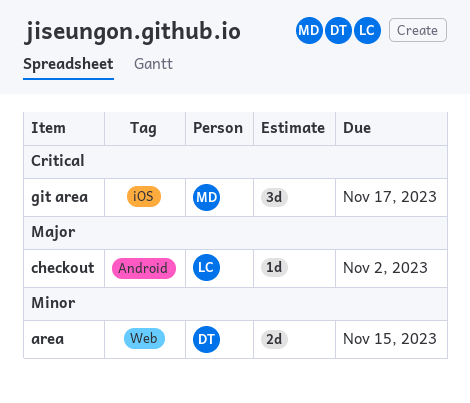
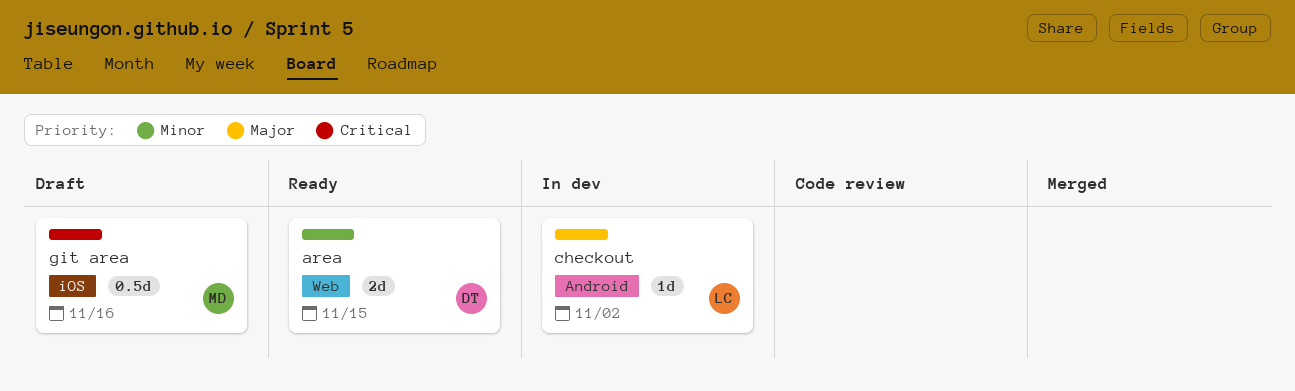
git area, estimate: 3d -> 0.5d
git area, due: Nov 17 -> Nov 16

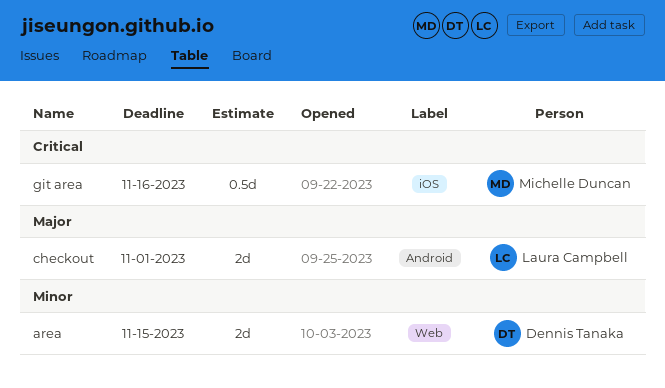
checkout, estimate: 1d -> 2d
checkout, due: Nov 2 -> Nov 1

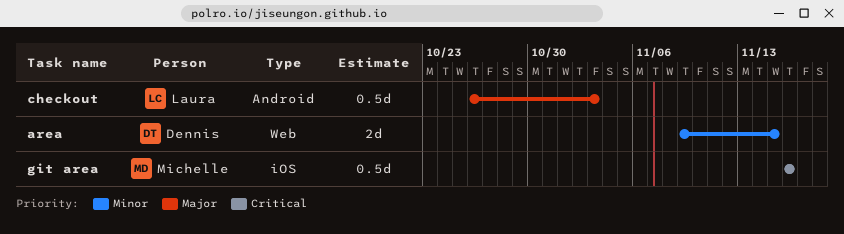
checkout, estimate: 2d -> 0.5d
checkout, due: Nov 1 -> Nov 3

